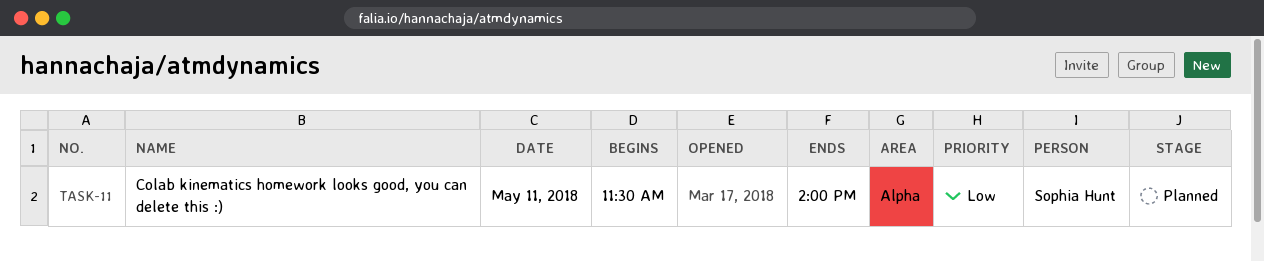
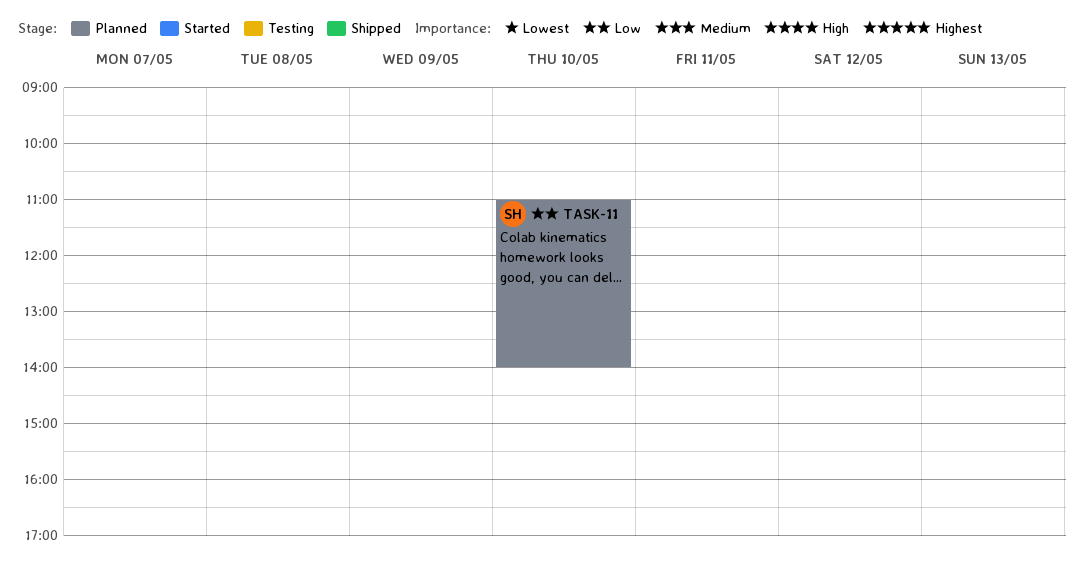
TASK-11, day: May 11 -> May 10
TASK-11, begins: 11:30 -> 11:00

